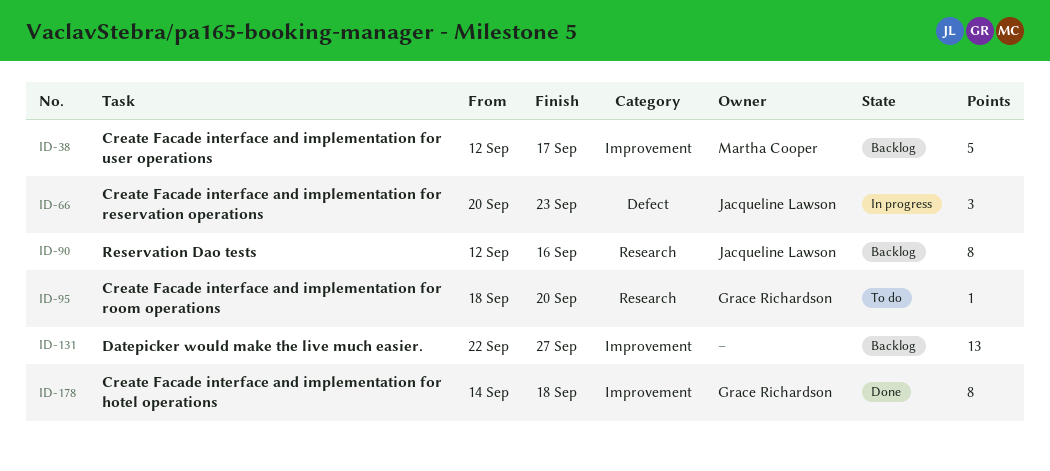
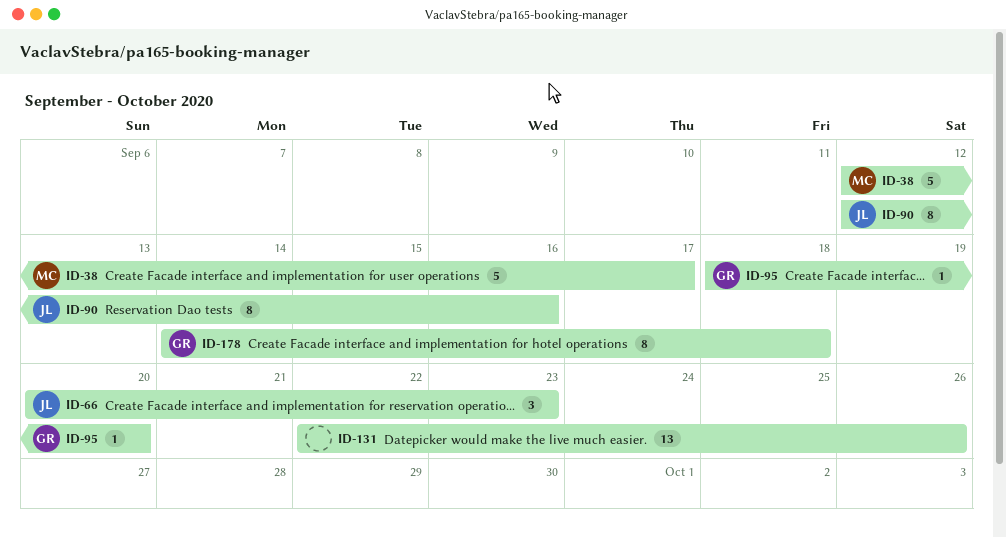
ID-131, due: Sep 27 -> Sep 26

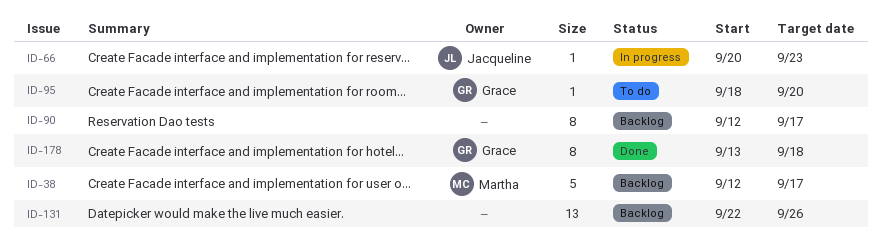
ID-66, estimate: 3 -> 1
ID-90, owner: Jacqueline -> none
ID-90, due: Sep 16 -> Sep 17
ID-178, start: Sep 14 -> Sep 13

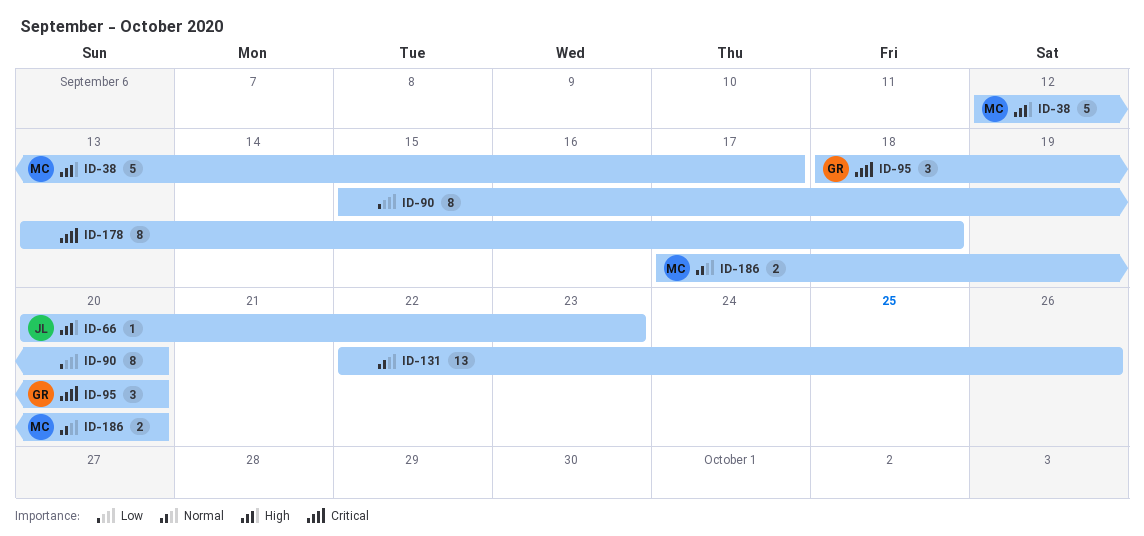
ID-90, start: Sep 12 -> Sep 15
ID-90, due: Sep 17 -> Sep 20
ID-95, estimate: 1 -> 3
ID-178, owner: Grace -> none
ID-186: none -> present

